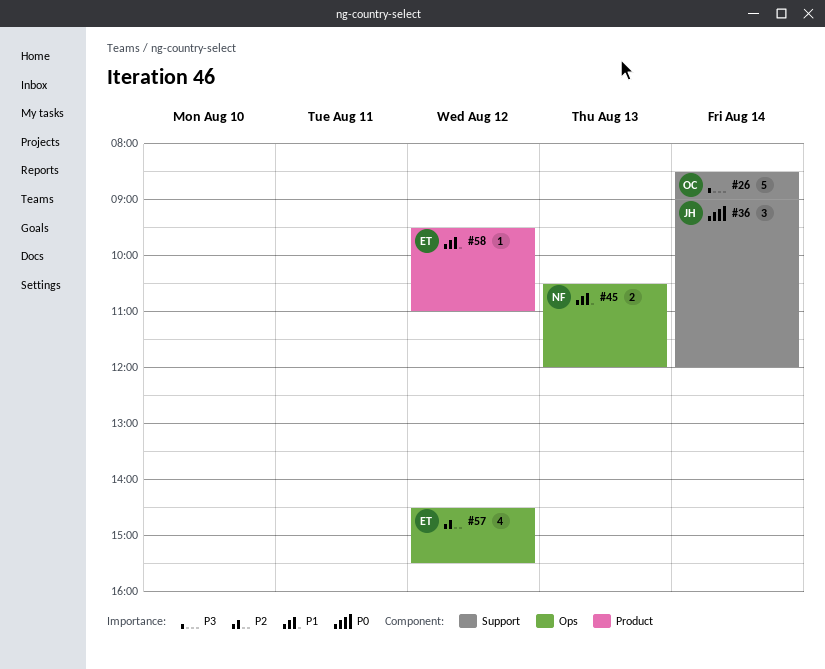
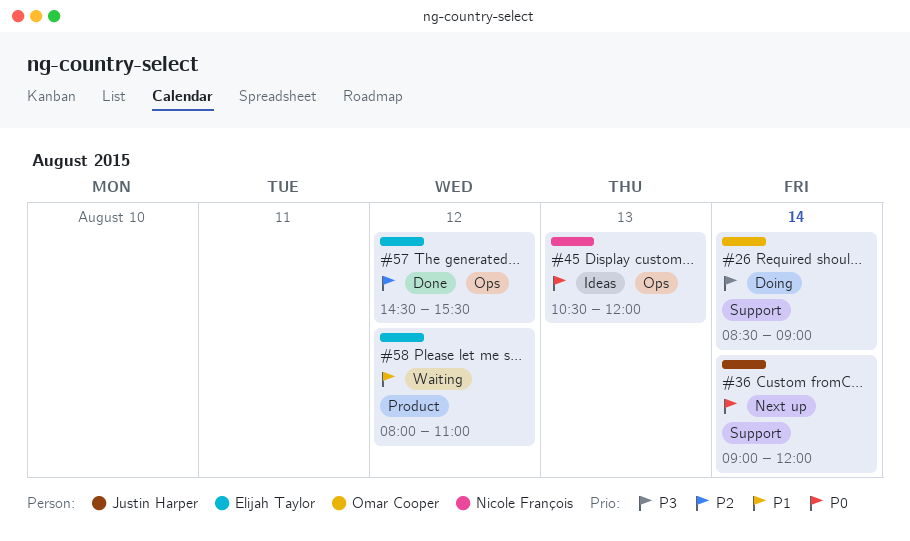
#45, priority: P1 -> P0
#58, begins: 09:30 -> 08:00

